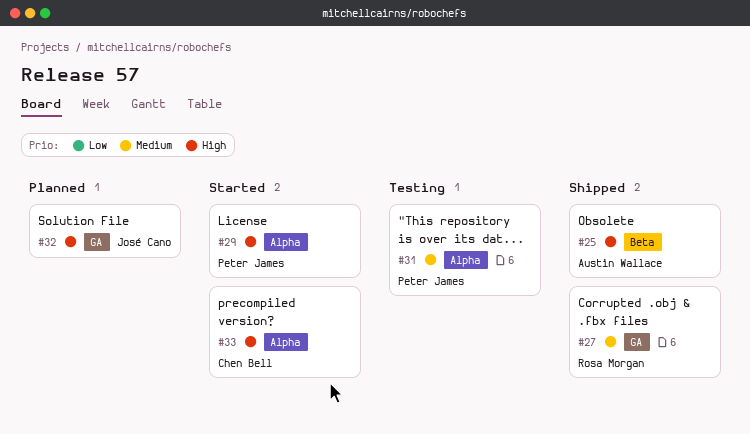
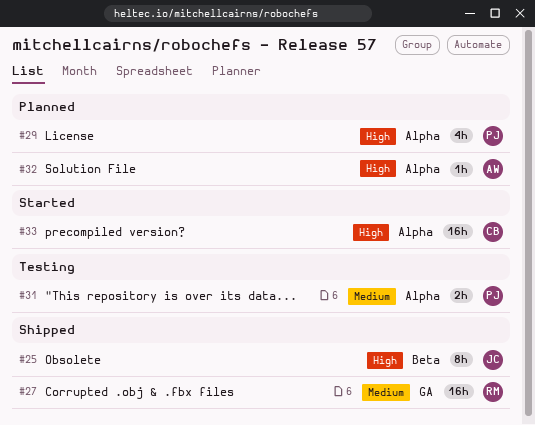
#25, owner: Austin Wallace -> José Cano
#29, status: Started -> Planned
#32, owner: José Cano -> Austin Wallace
#32, label: GA -> Alpha

